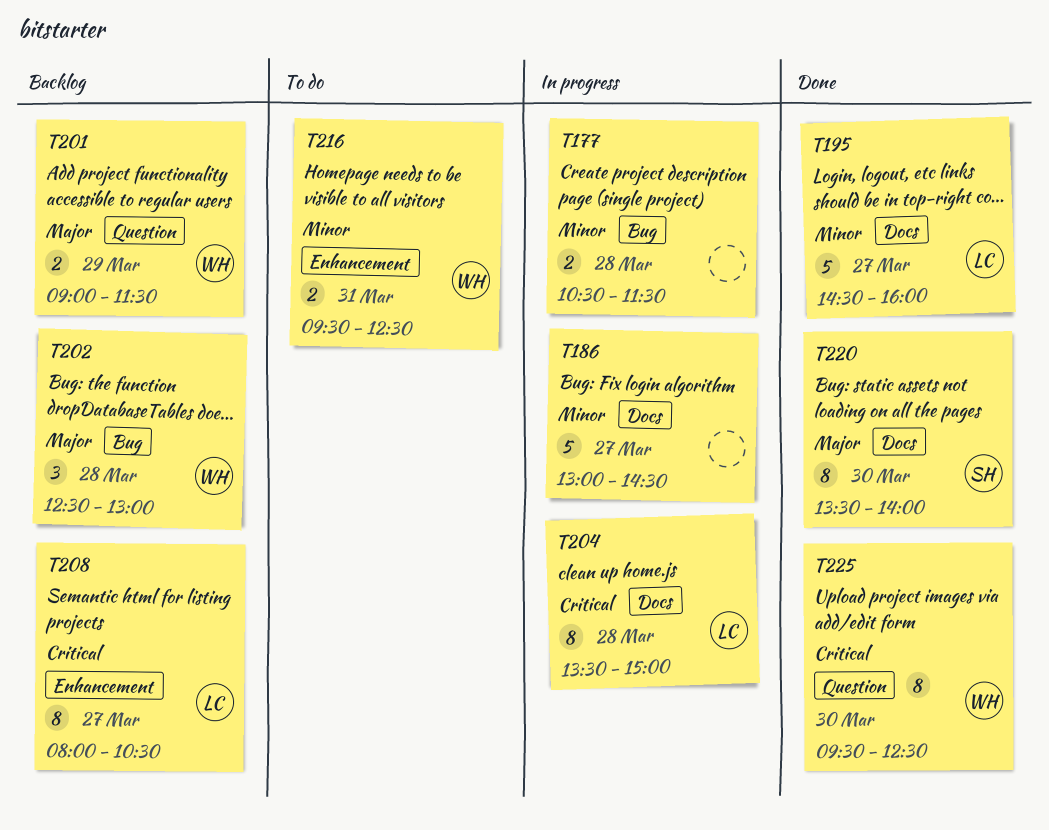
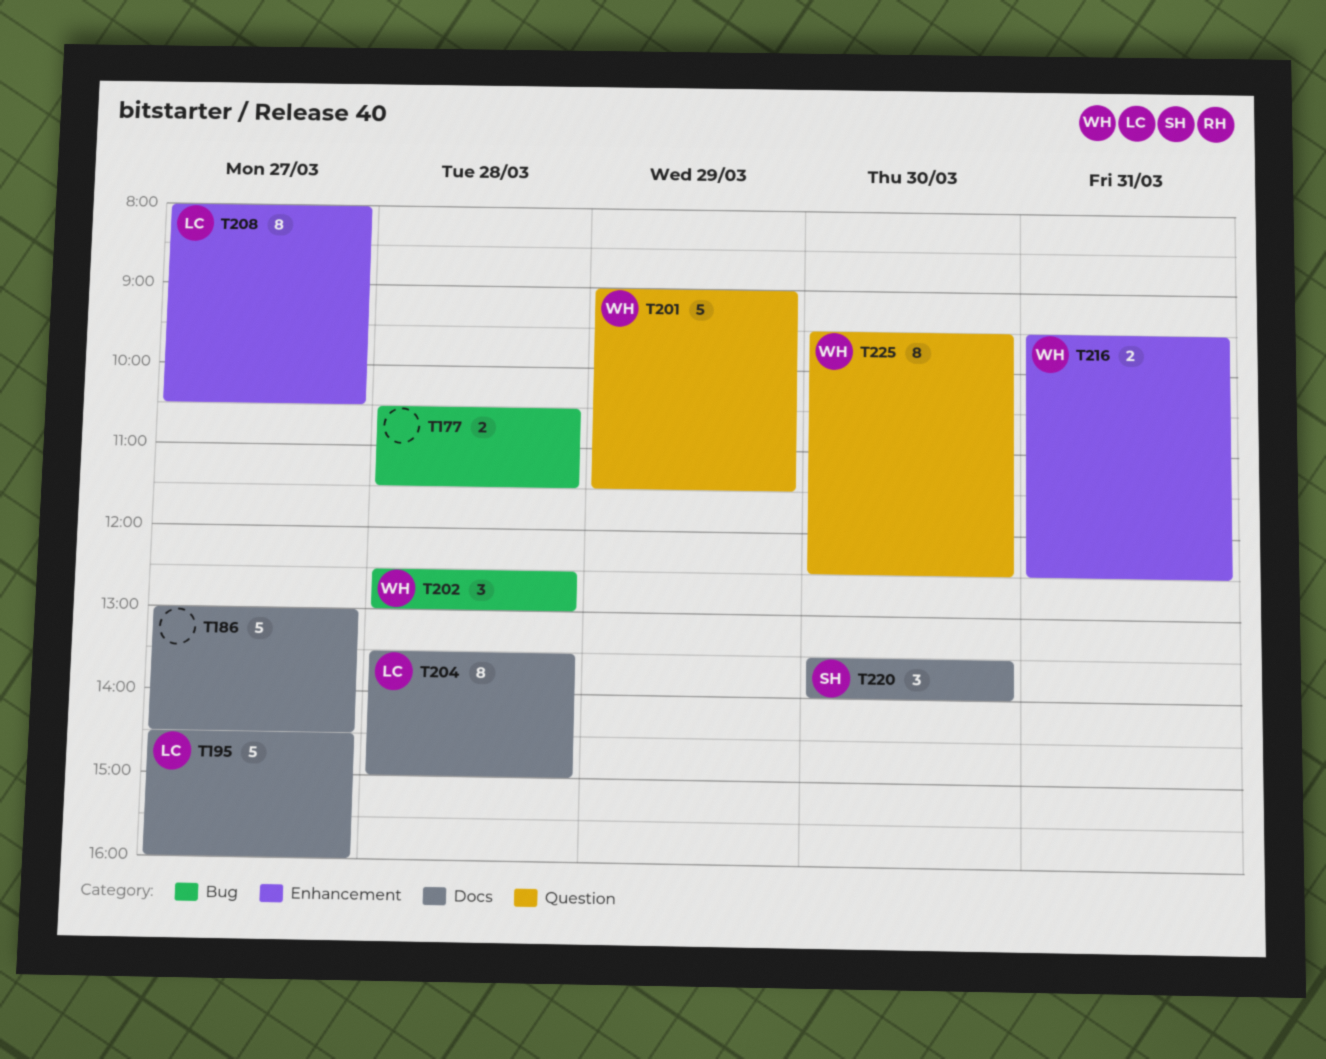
T201, estimate: 2 -> 5
T220, estimate: 8 -> 3

